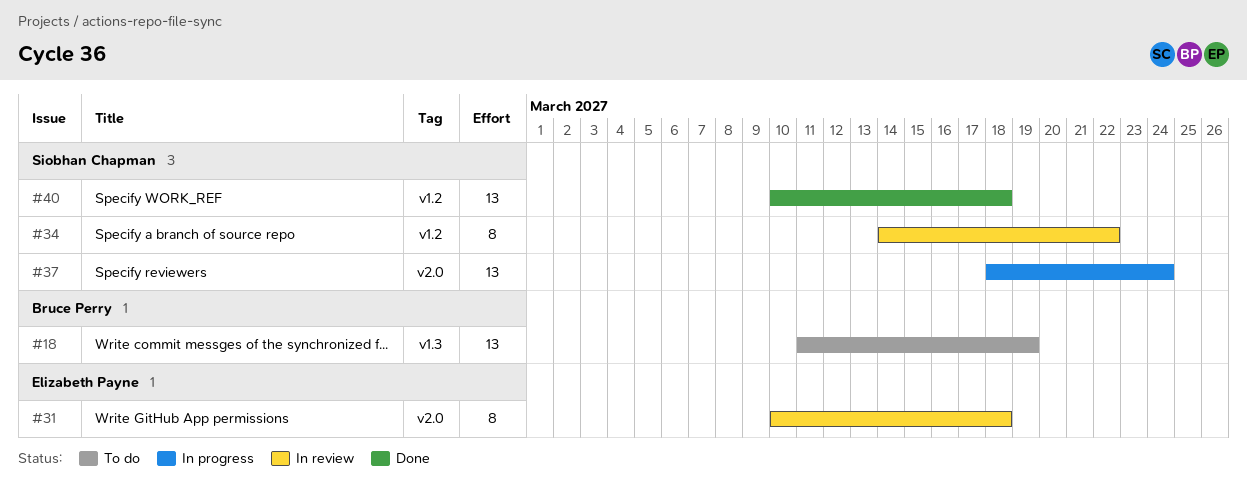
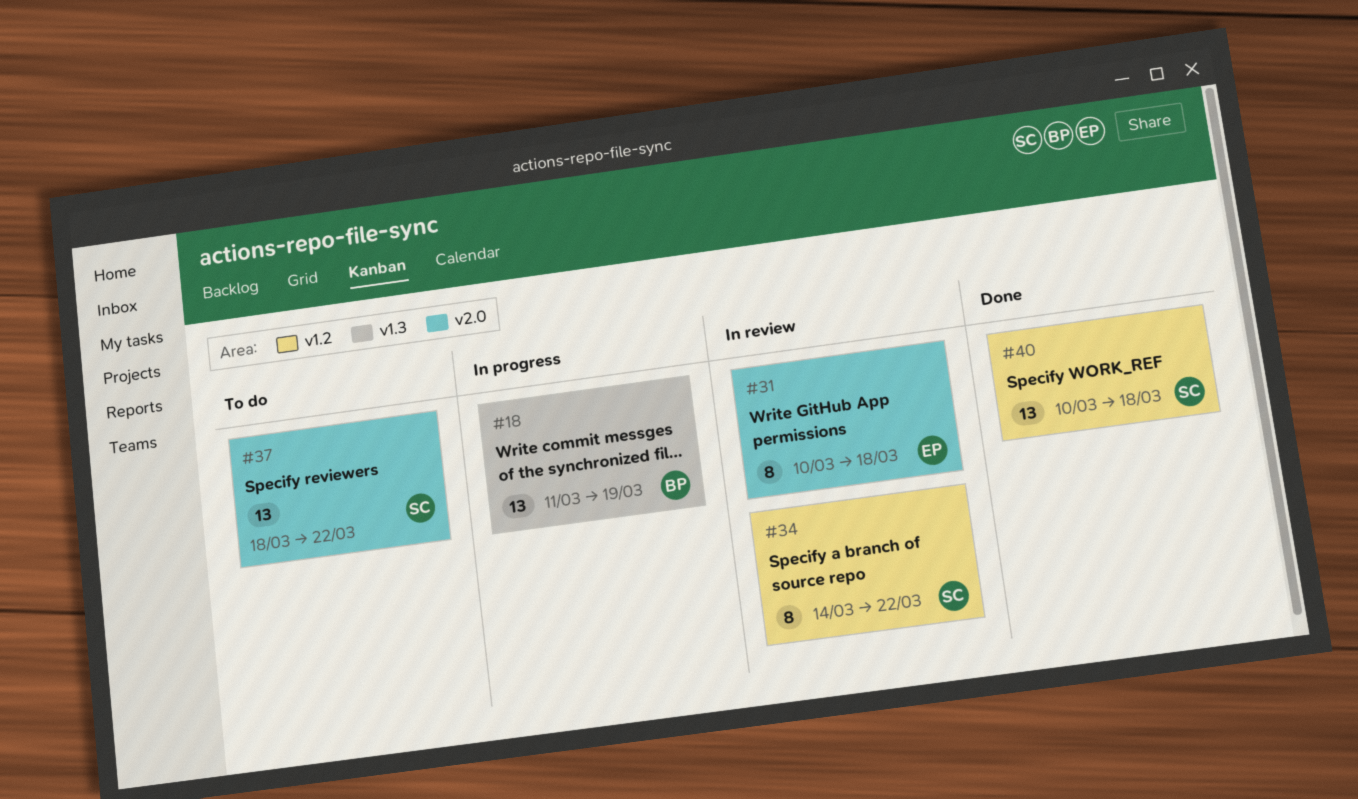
#18, status: To do -> In progress
#37, status: In progress -> To do
#37, due: Mar 24 -> Mar 22

